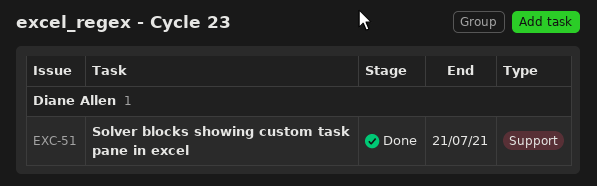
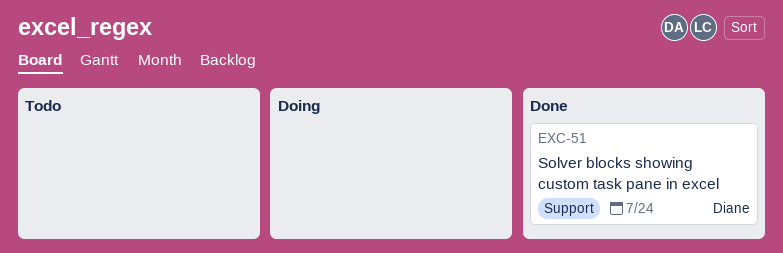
EXC-51, due: Jul 21 -> Jul 24

